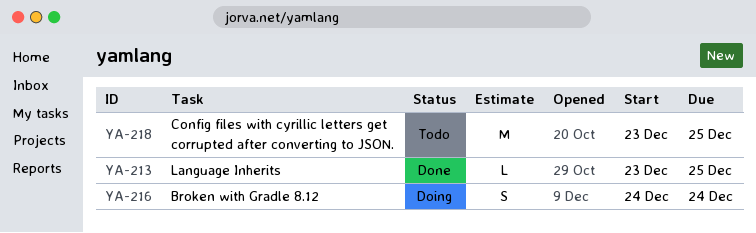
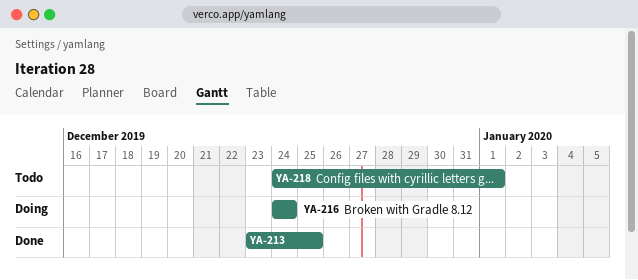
YA-218, start: Dec 23 -> Dec 24
YA-218, due: Dec 25 -> Jan 1

